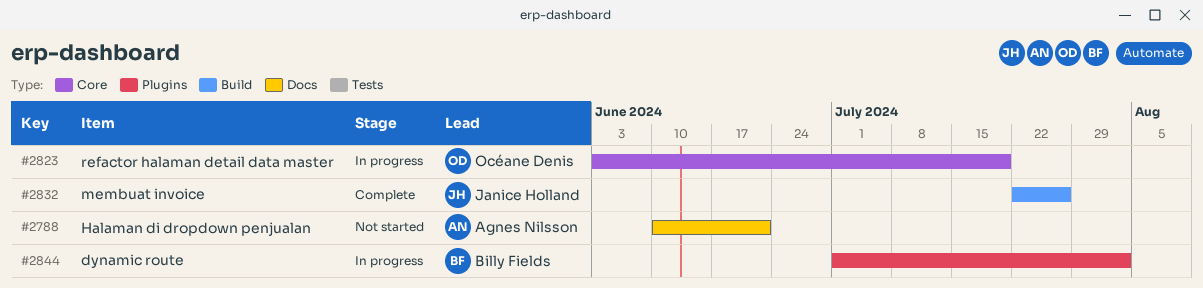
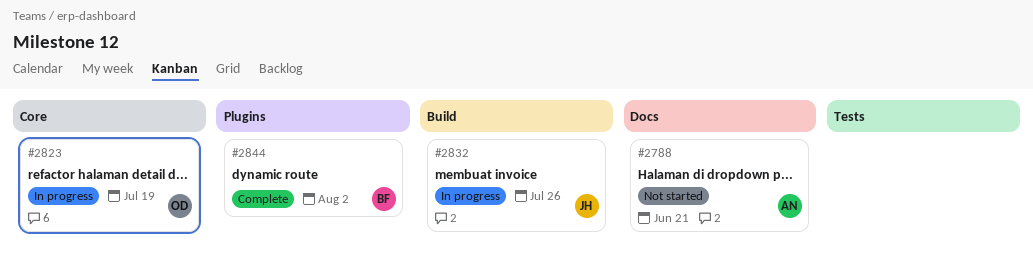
#2832, status: Complete -> In progress
#2844, status: In progress -> Complete

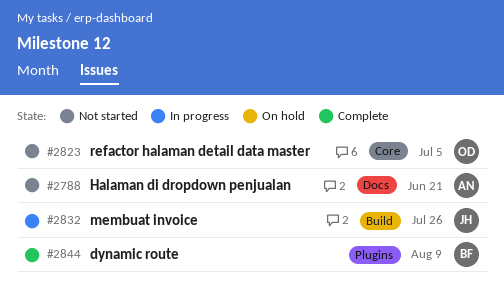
#2823, status: In progress -> Not started
#2823, due: Jul 19 -> Jul 5
#2844, due: Aug 2 -> Aug 9

